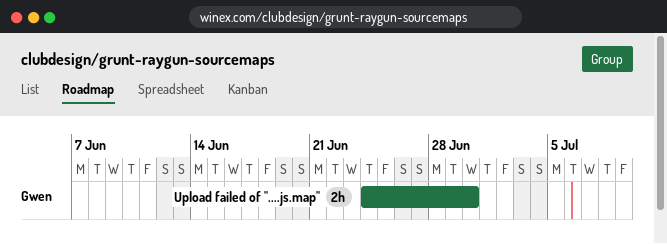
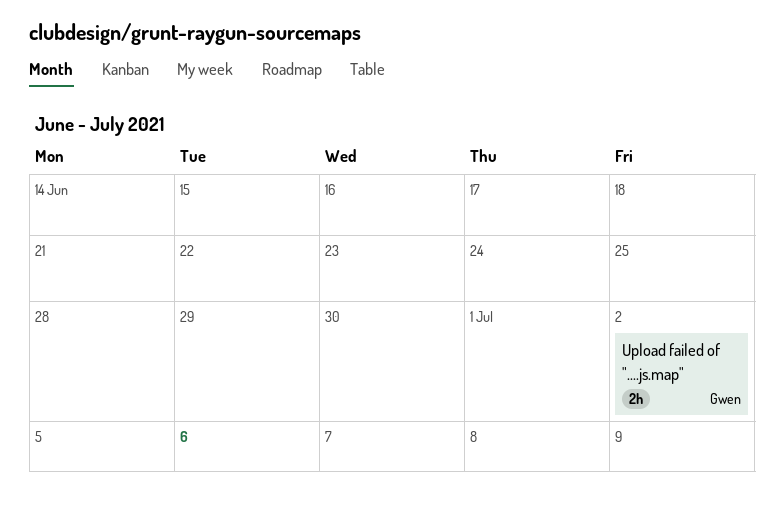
Upload failed of "....js.map", due: Jun 30 -> Jul 2

